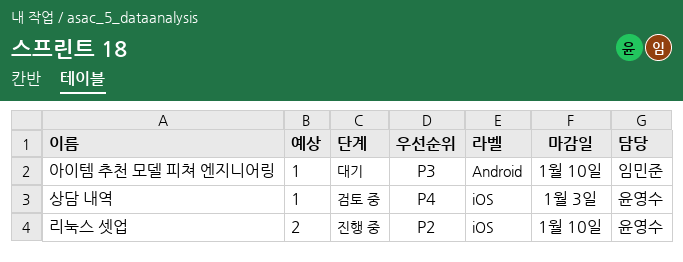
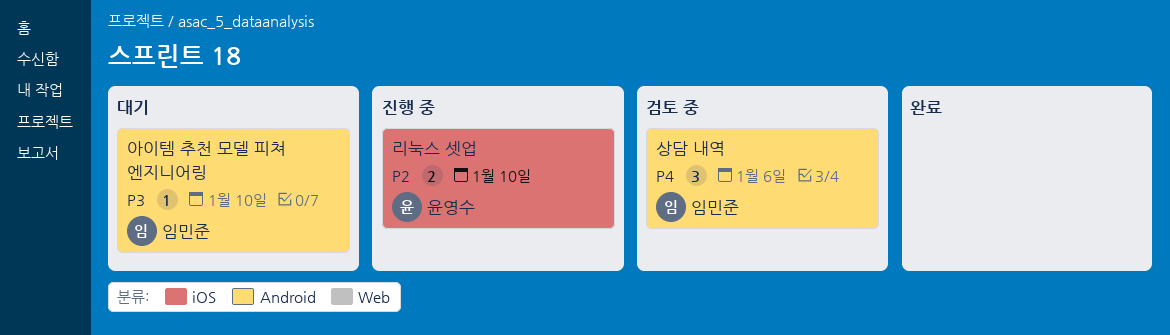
상담 내역, owner: 윤영수 -> 임민준
상담 내역, label: iOS -> Android
상담 내역, estimate: 1 -> 3
상담 내역, due: Jan 3 -> Jan 6

